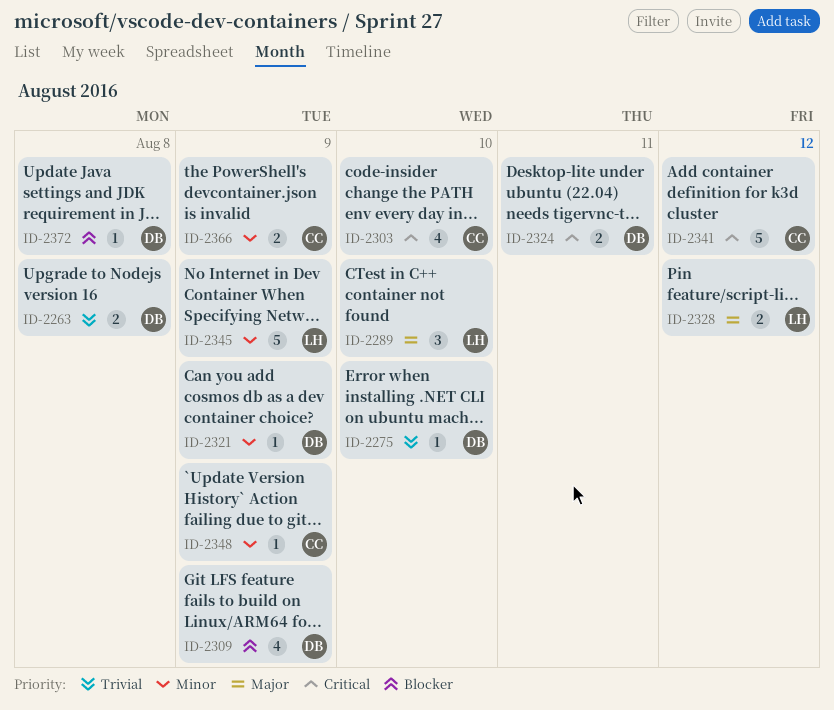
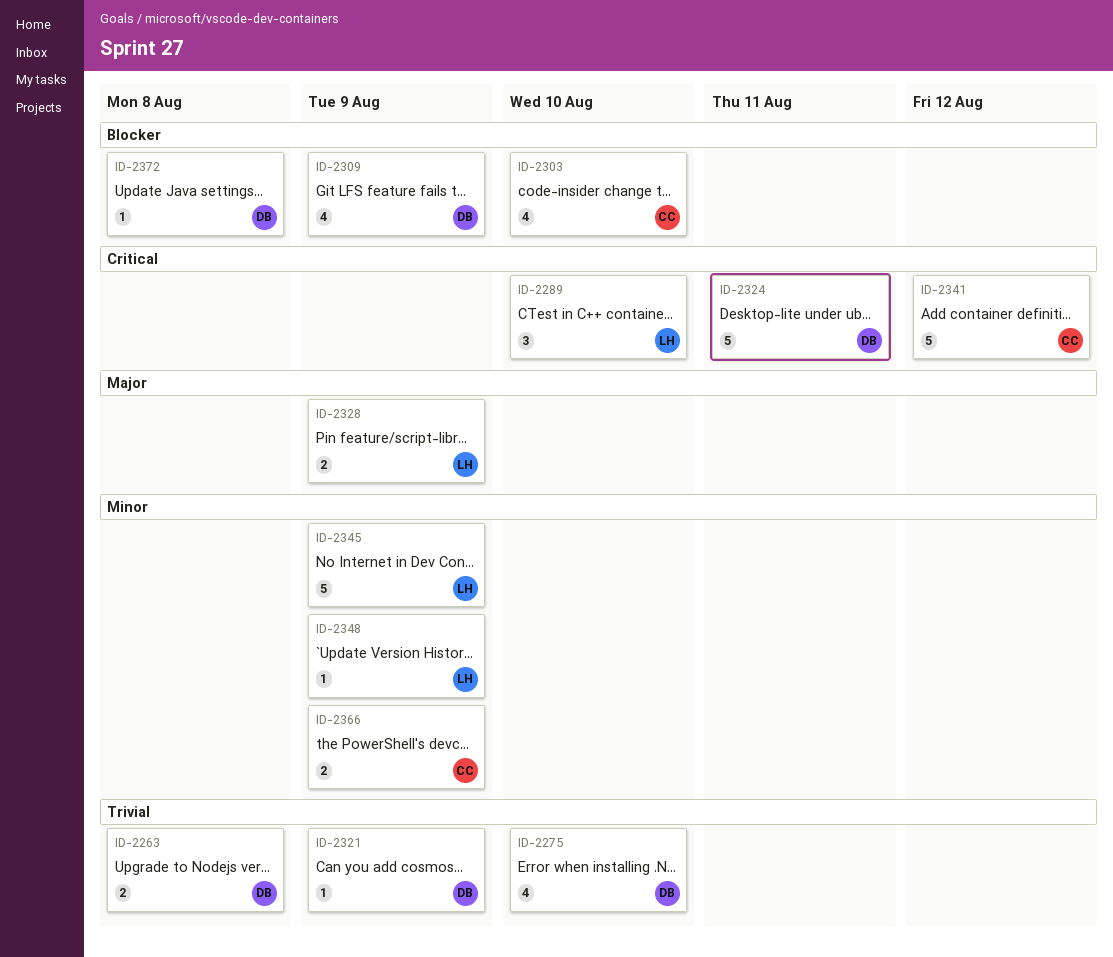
ID-2275, estimate: 1 -> 4
ID-2289, priority: Major -> Critical
ID-2303, priority: Critical -> Blocker
ID-2321, priority: Minor -> Trivial
ID-2324, estimate: 2 -> 5
ID-2328, due: Aug 12 -> Aug 9
ID-2348, owner: CC -> LH

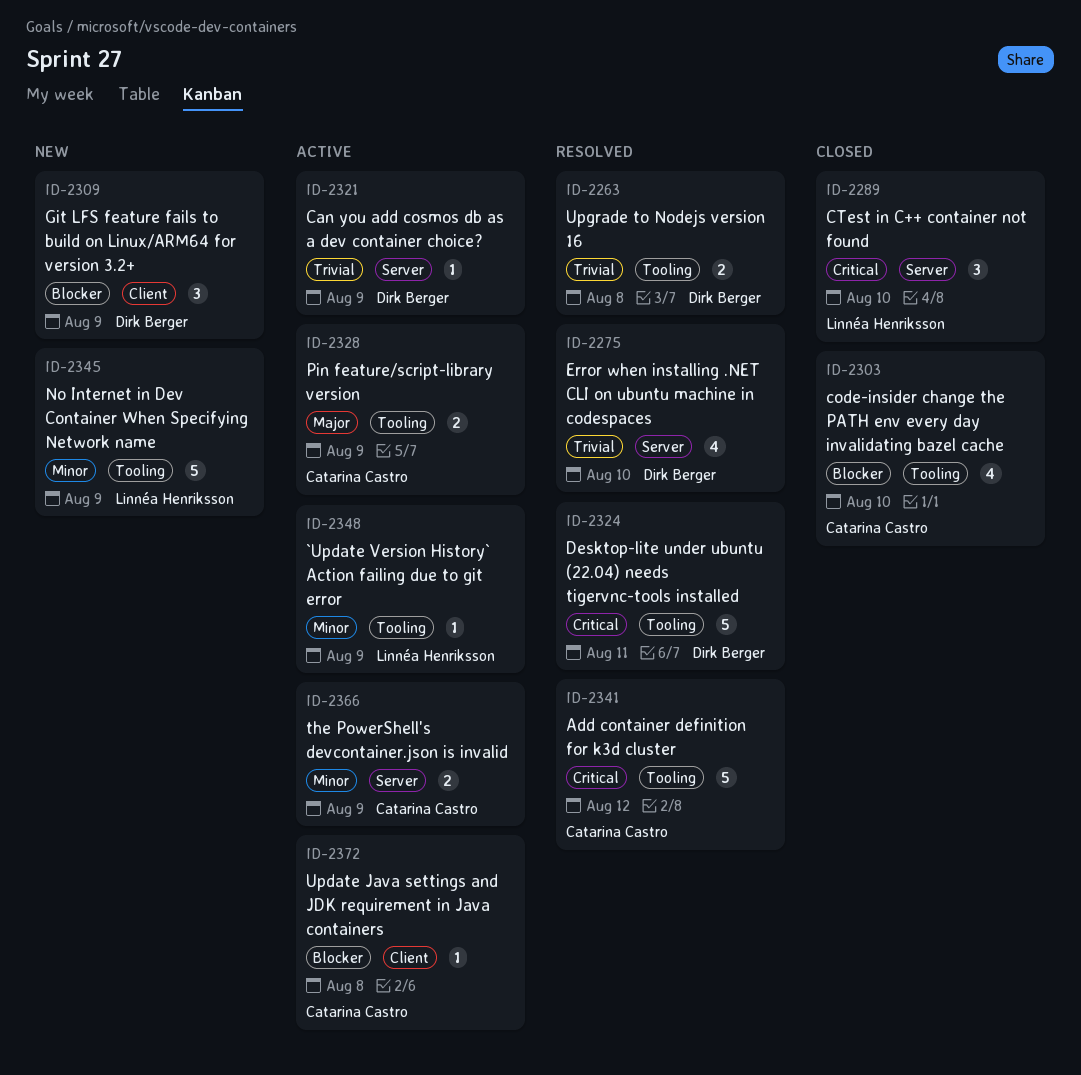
ID-2309, estimate: 4 -> 3
ID-2328, owner: Linnéa Henriksson -> Catarina Castro
ID-2372, owner: Dirk Berger -> Catarina Castro

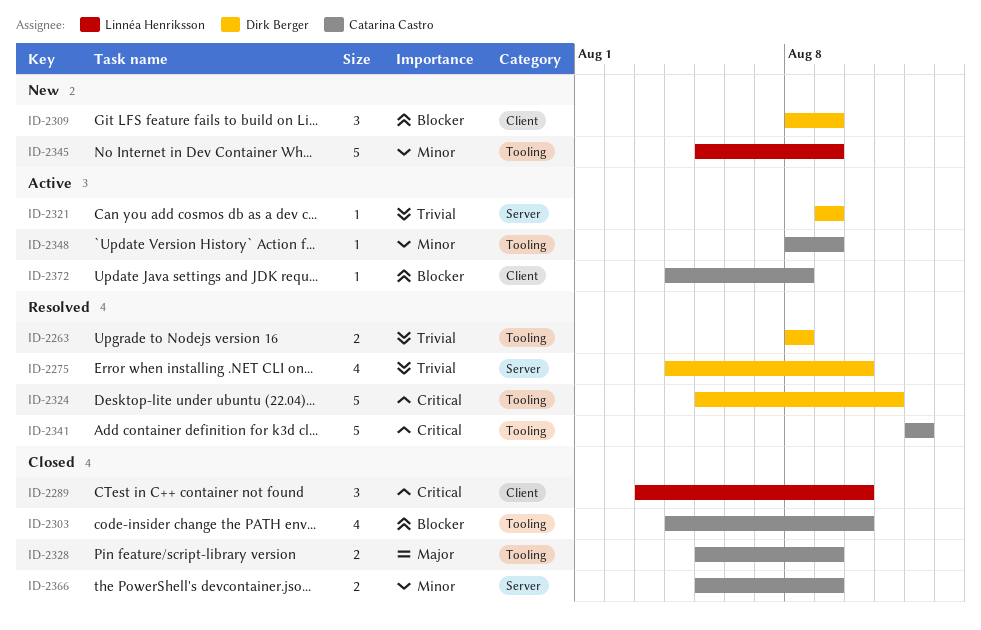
ID-2289, label: Server -> Client
ID-2328, status: Active -> Closed
ID-2348, owner: Linnéa Henriksson -> Catarina Castro
ID-2366, status: Active -> Closed

